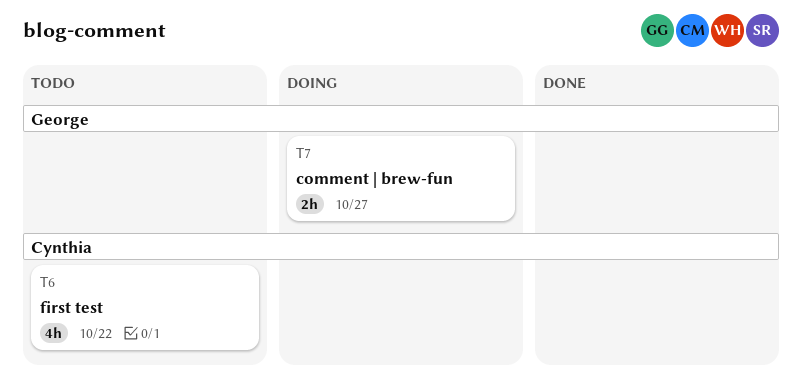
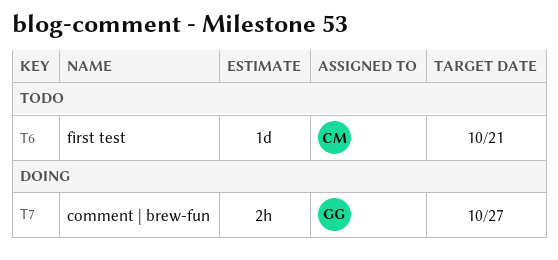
T6, estimate: 4h -> 1d
T6, due: Oct 22 -> Oct 21

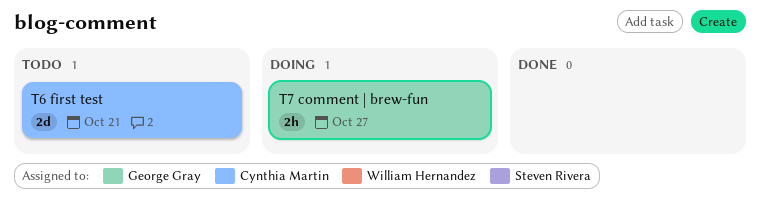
T6, estimate: 1d -> 2d

